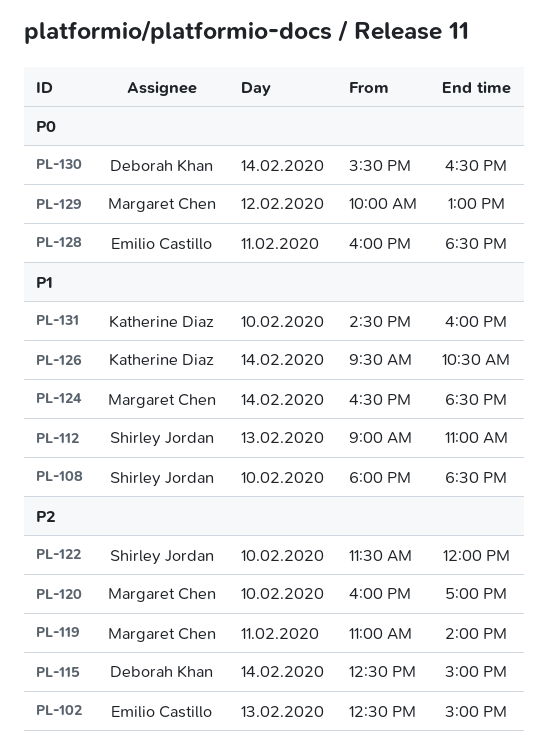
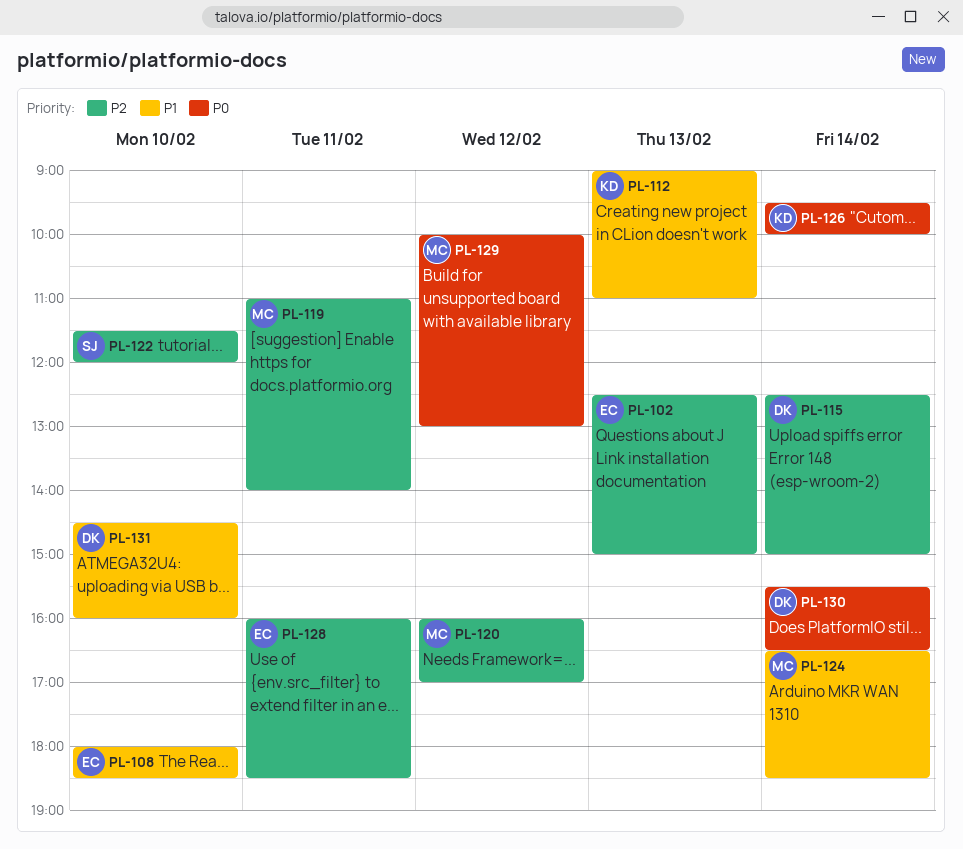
PL-108, owner: Shirley Jordan -> Emilio Castillo
PL-112, owner: Shirley Jordan -> Katherine Diaz
PL-120, day: Feb 10 -> Feb 12
PL-126, priority: P1 -> P0
PL-126, ends: 10:30 -> 10:00
PL-128, priority: P0 -> P2
PL-131, owner: Katherine Diaz -> Deborah Khan

